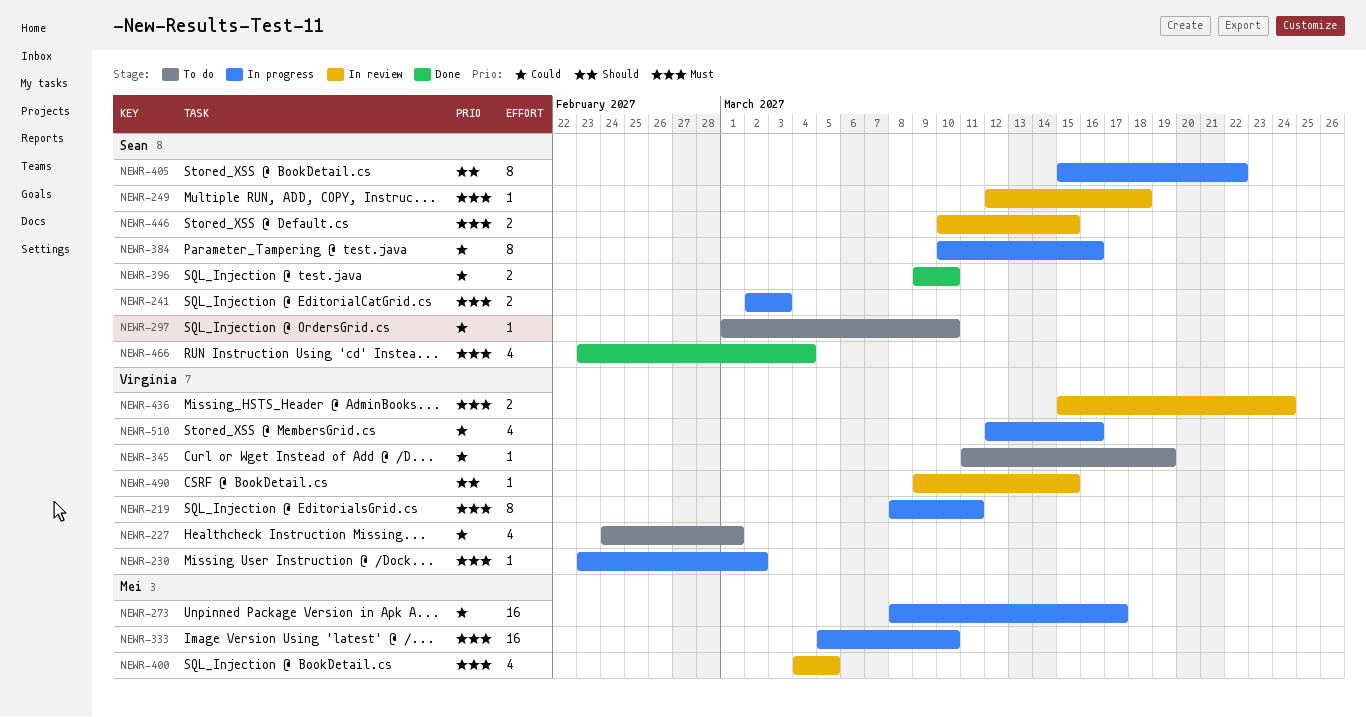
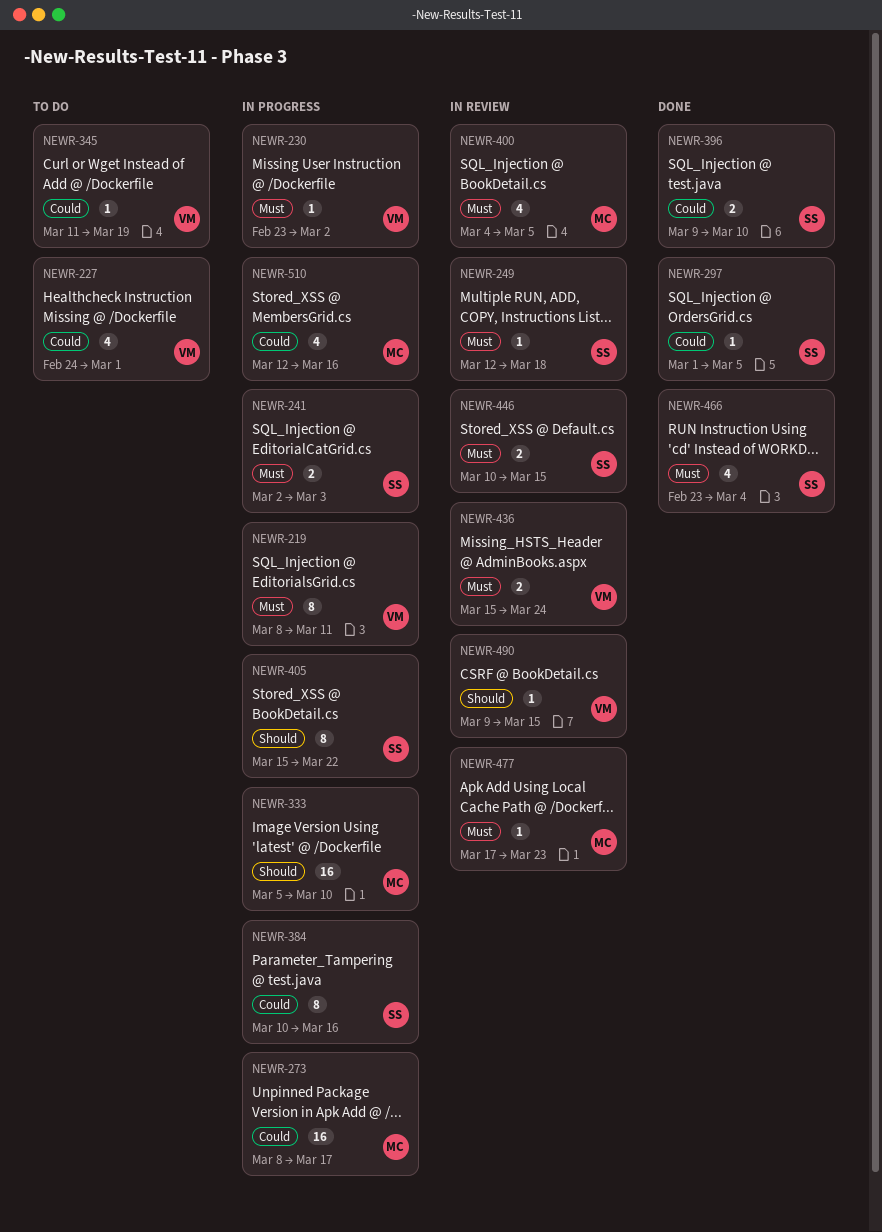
NEWR-297, status: To do -> Done
NEWR-297, due: Mar 10 -> Mar 5
NEWR-333, priority: Must -> Should
NEWR-477: none -> present
NEWR-510, owner: Virginia -> Mei

